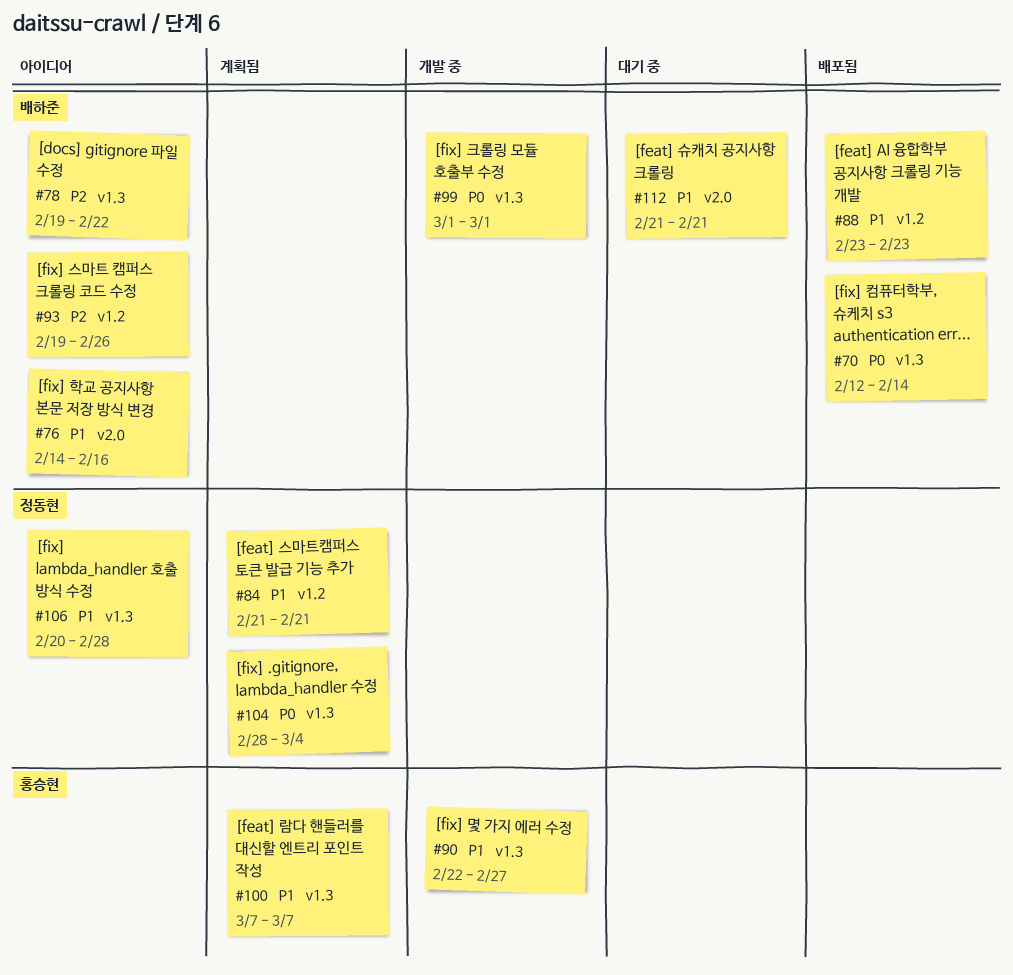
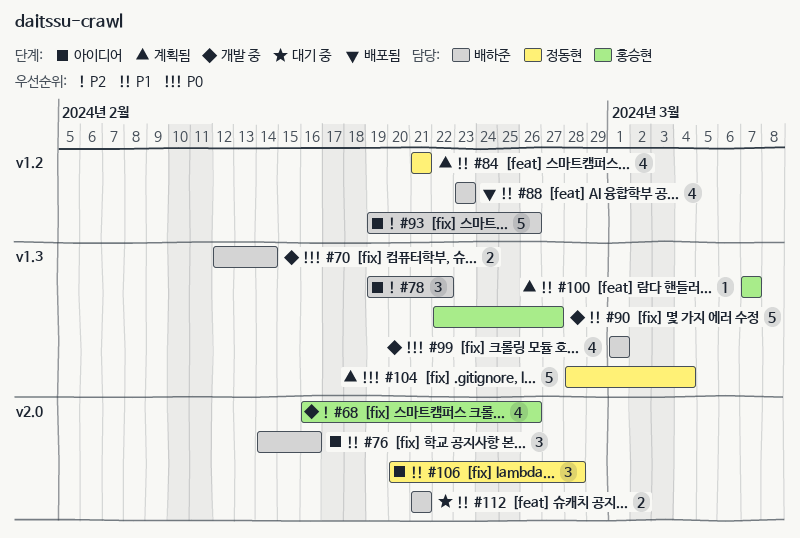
#68: none -> present
#70, status: 배포됨 -> 개발 중
#106, label: v1.3 -> v2.0

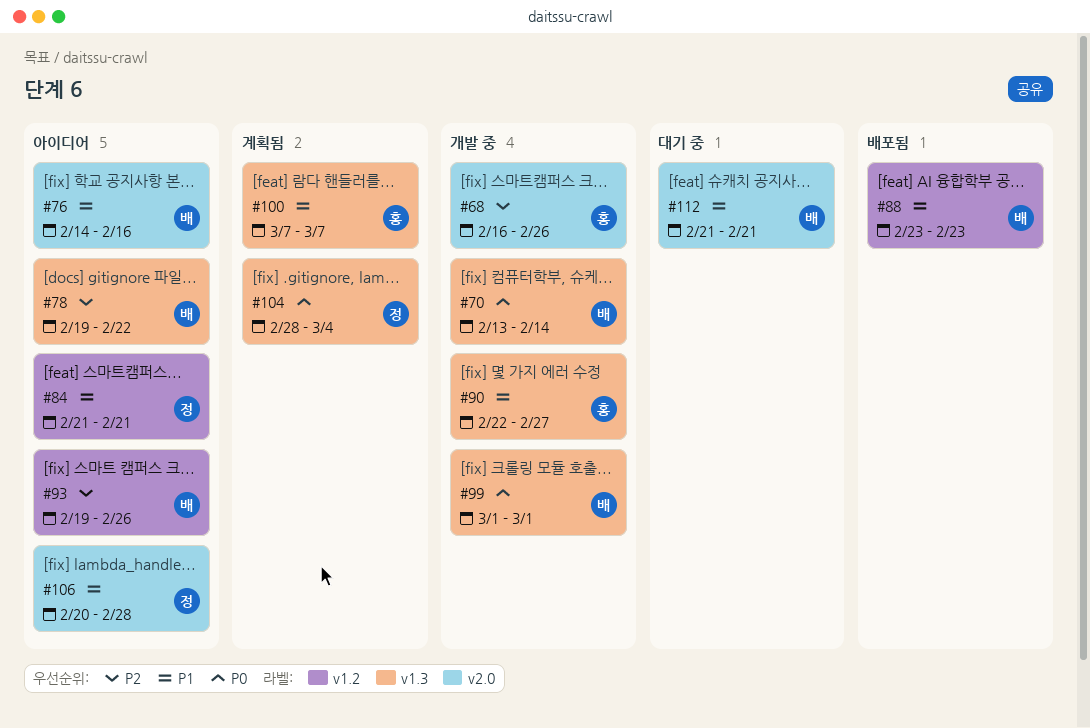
#70, start: Feb 12 -> Feb 13
#84, status: 계획됨 -> 아이디어

